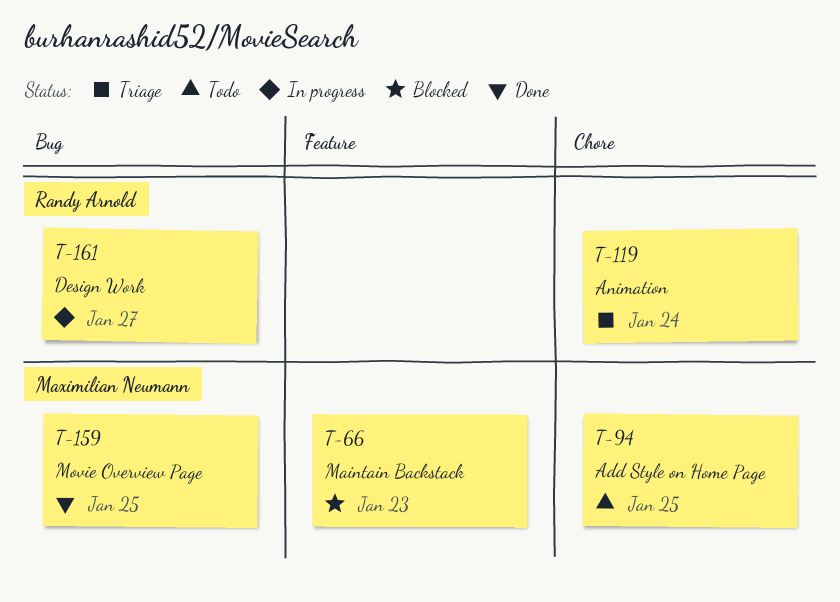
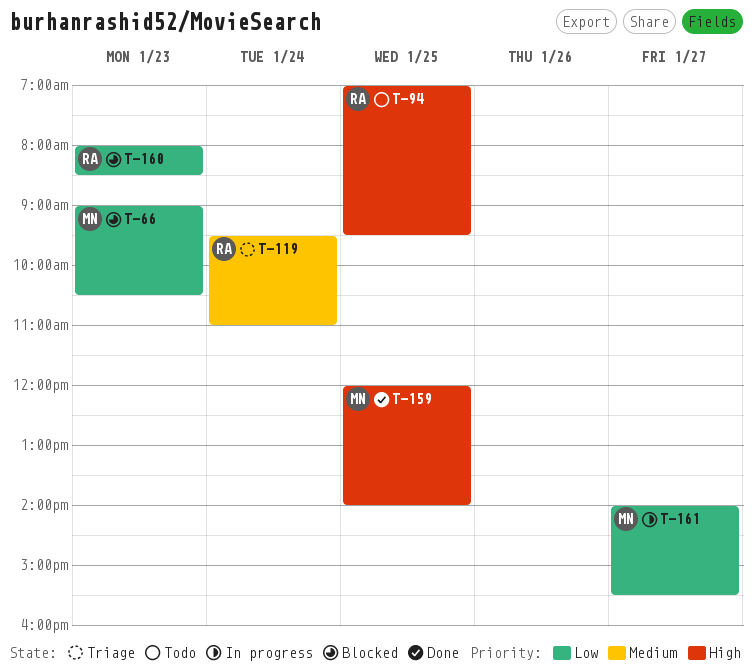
T-94, owner: Maximilian Neumann -> Randy Arnold
T-160: none -> present
T-161, owner: Randy Arnold -> Maximilian Neumann

